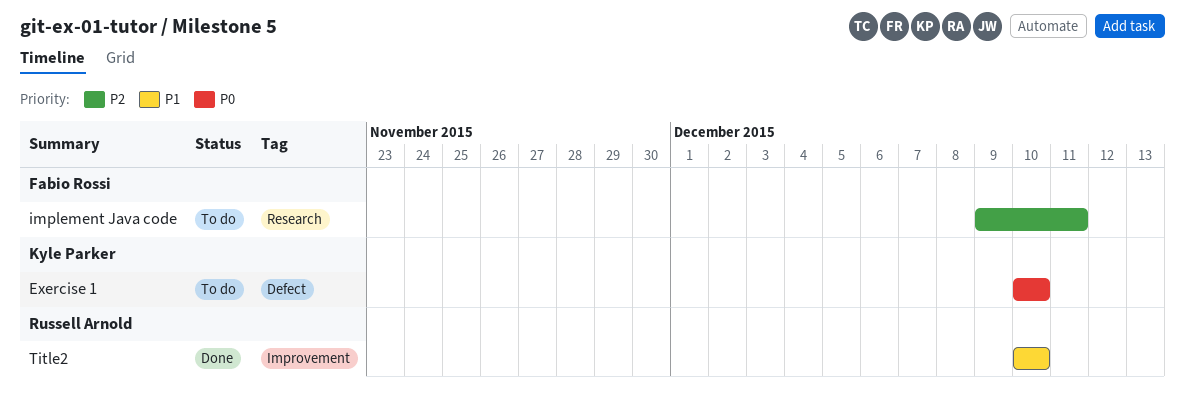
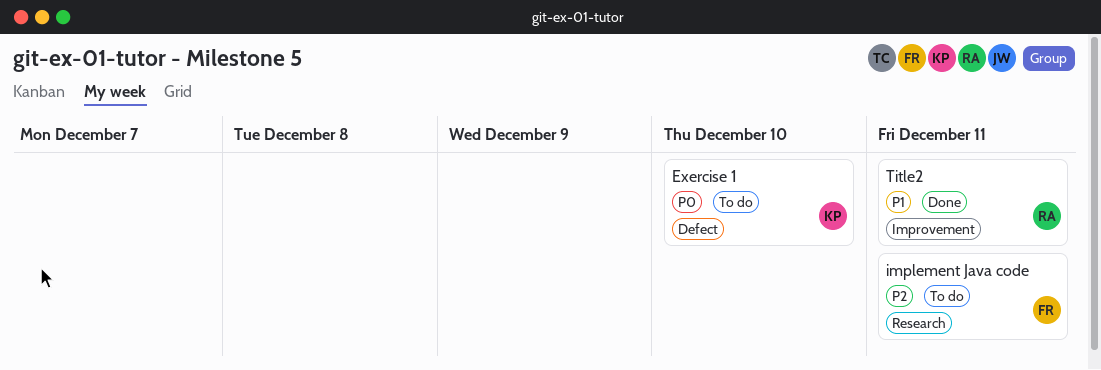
Title2, due: Dec 10 -> Dec 11

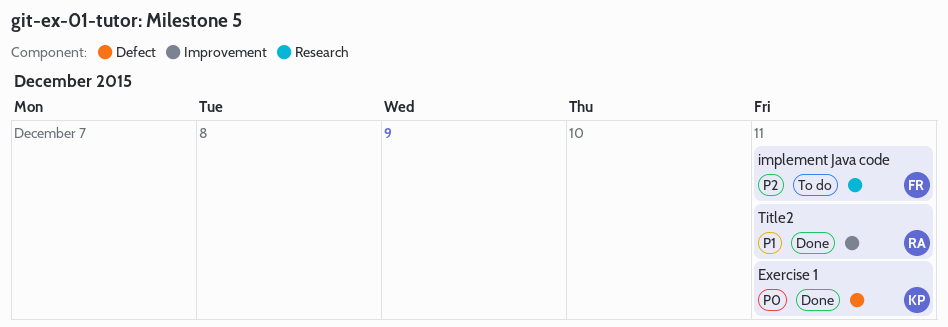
Exercise 1, status: To do -> Done
Exercise 1, due: Dec 10 -> Dec 11

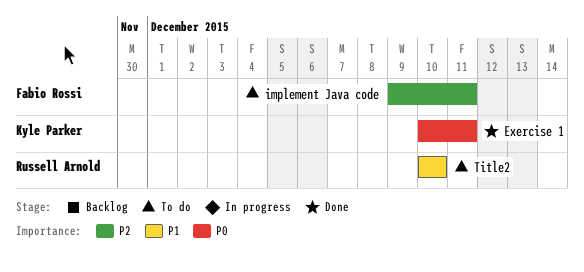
Title2, status: Done -> To do
Title2, due: Dec 11 -> Dec 10

